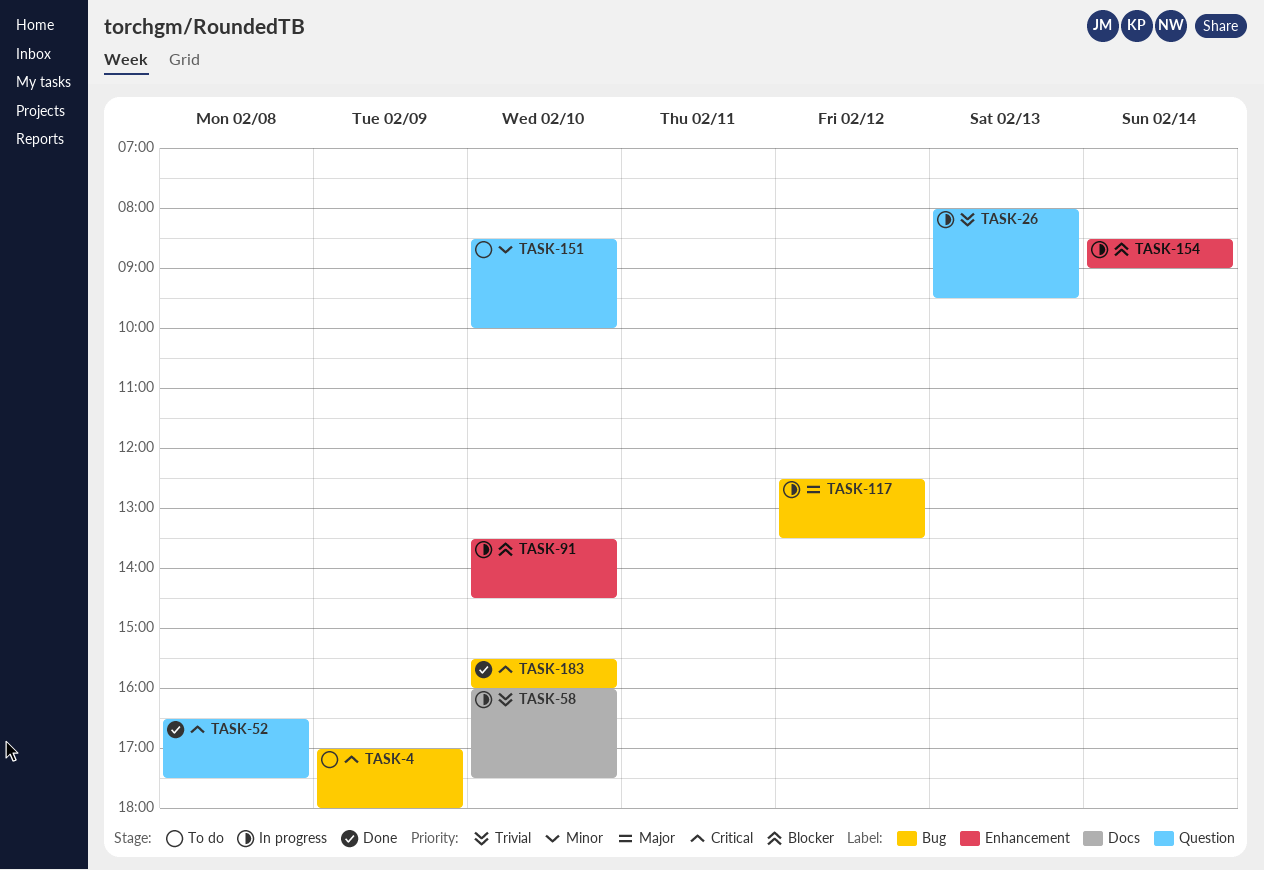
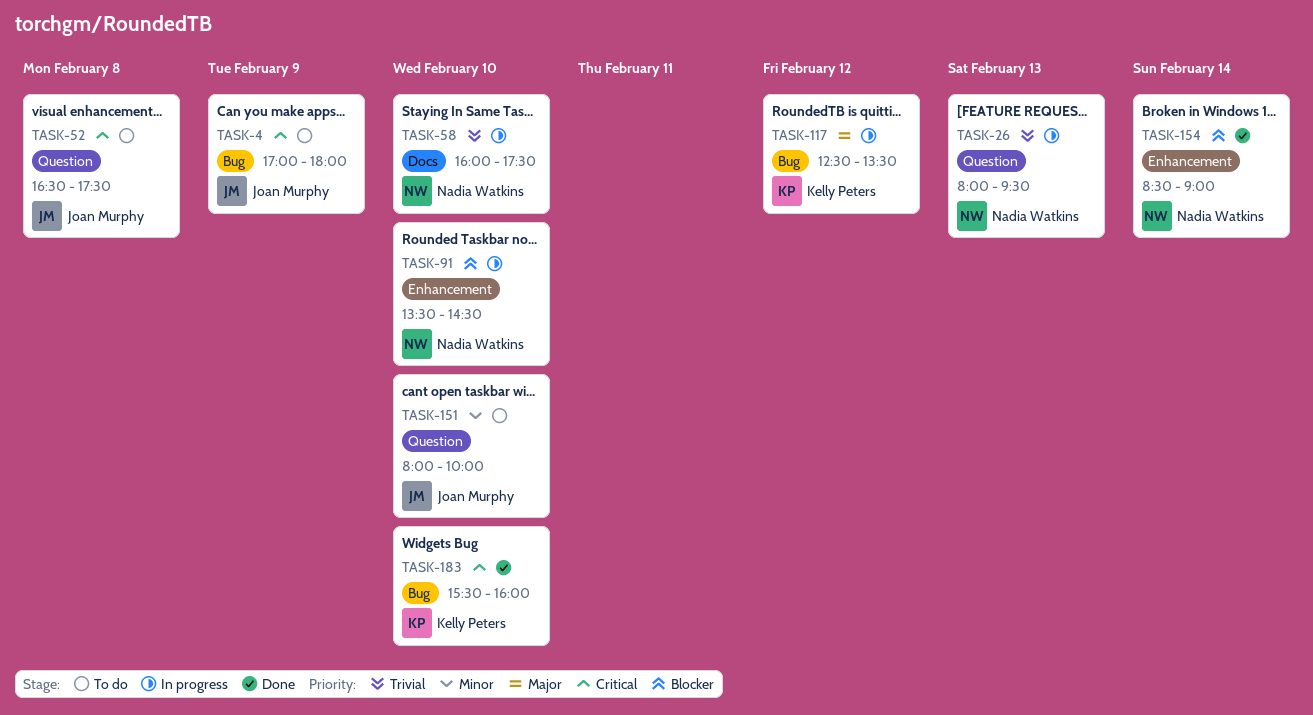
TASK-52, status: Done -> To do
TASK-151, begins: 08:30 -> 08:00
TASK-154, status: In progress -> Done

